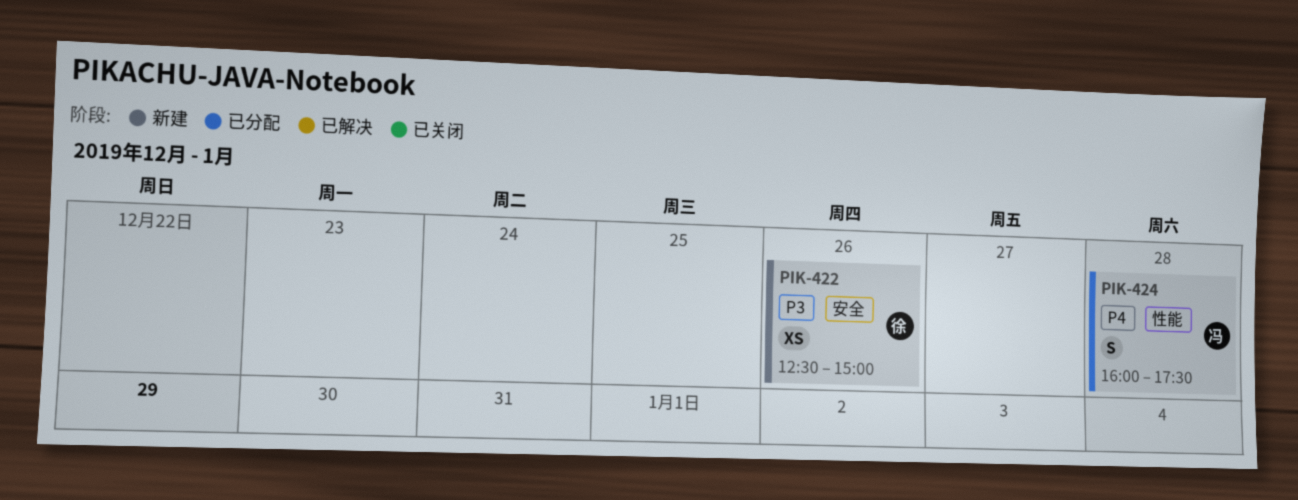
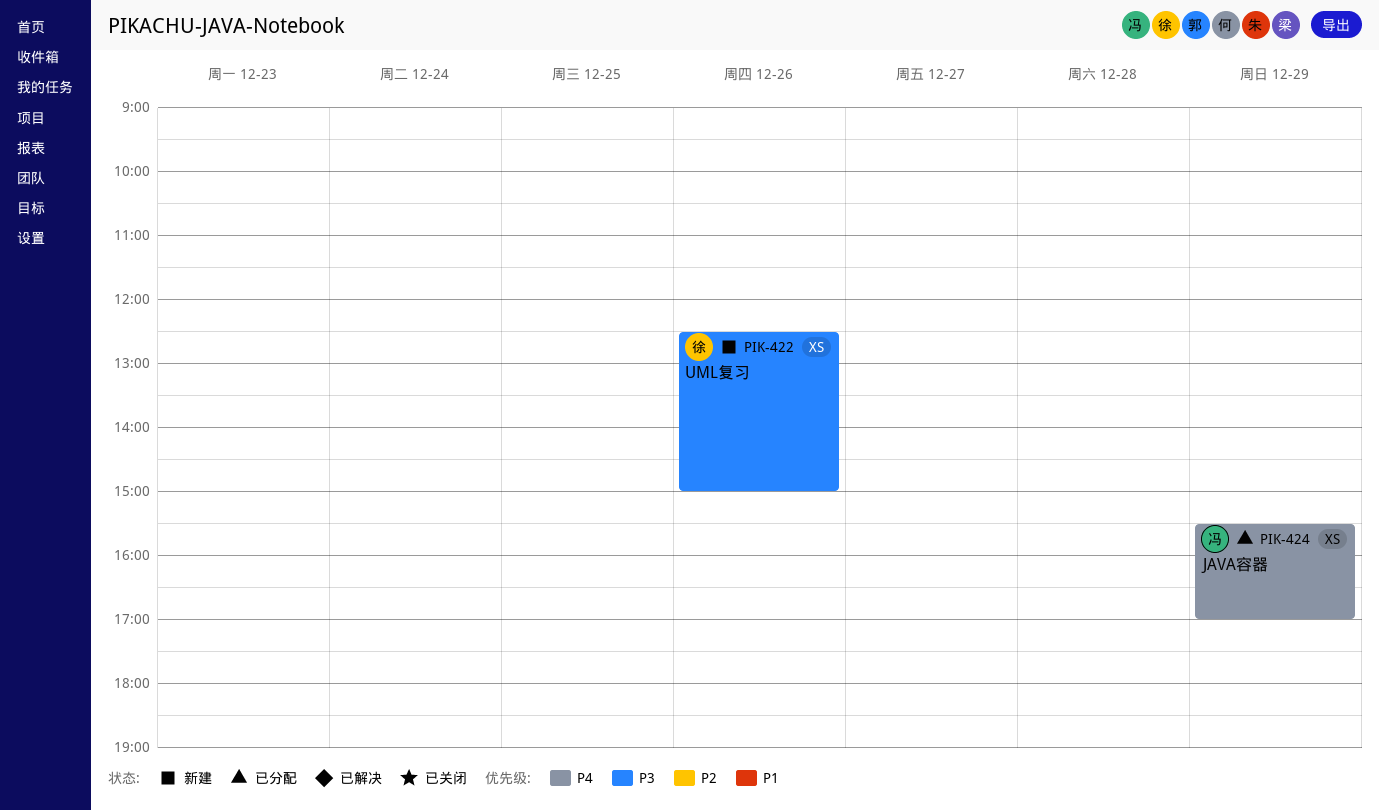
PIK-424, estimate: S -> XS
PIK-424, day: Dec 28 -> Dec 29
PIK-424, begins: 16:00 -> 15:30
PIK-424, ends: 17:30 -> 17:00

